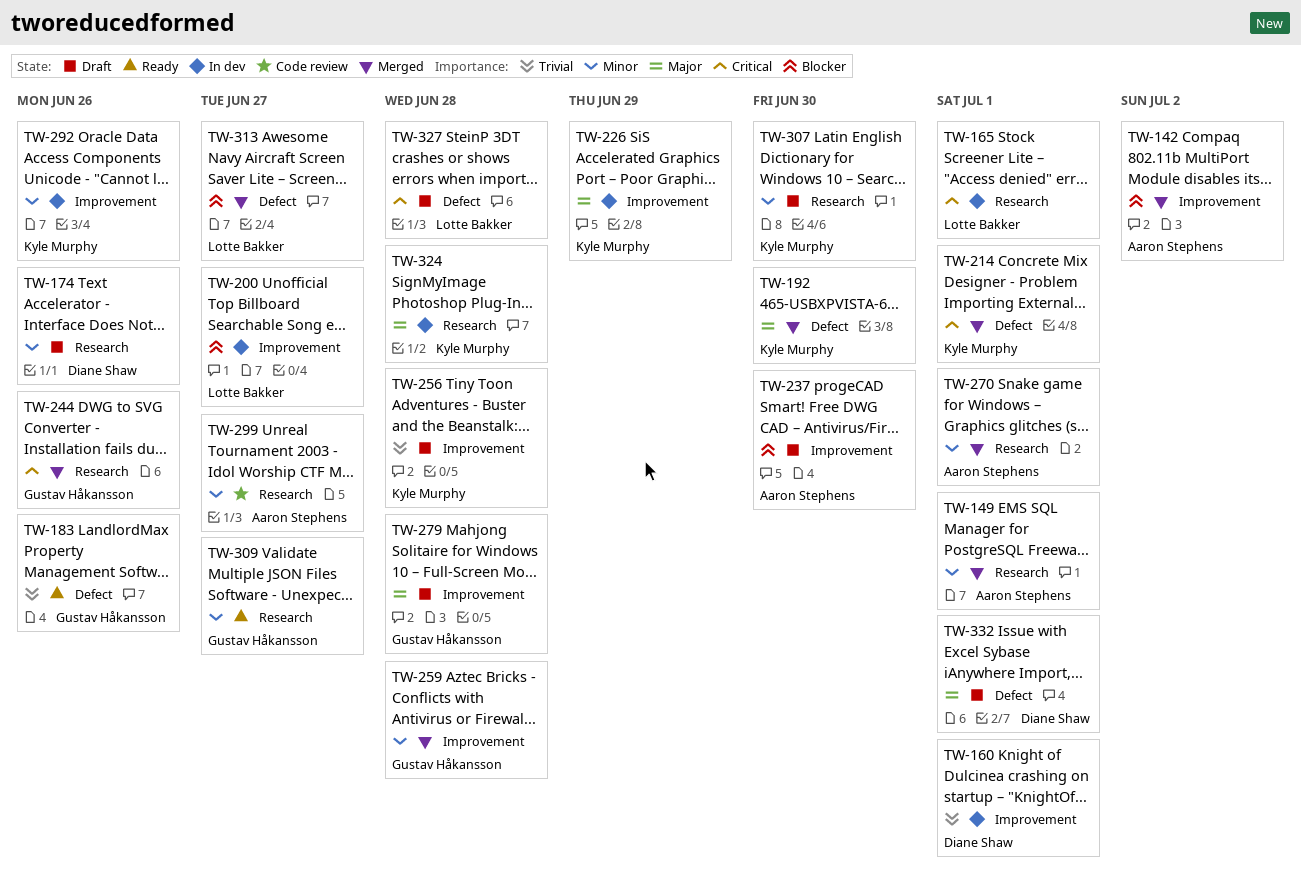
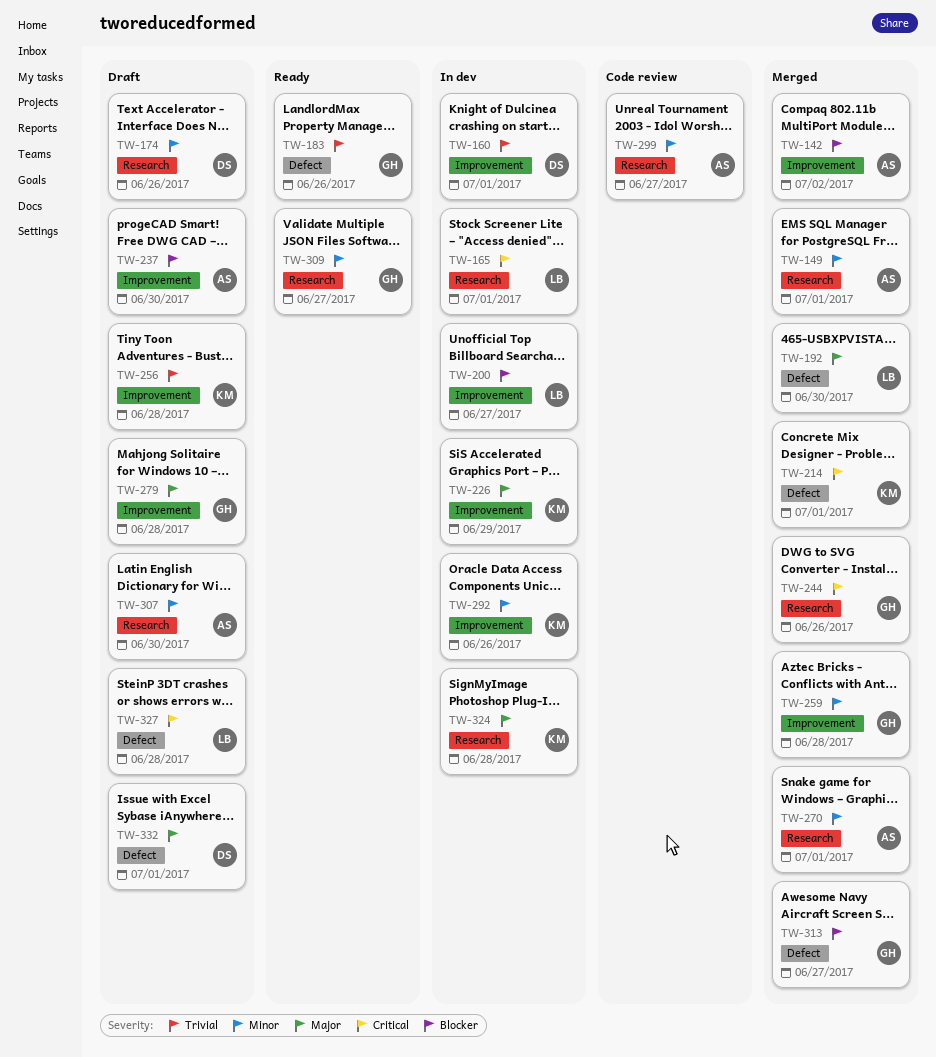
TW-192, owner: Kyle Murphy -> Lotte Bakker
TW-307, owner: Kyle Murphy -> Aaron Stephens
TW-313, owner: Lotte Bakker -> Gustav Håkansson

